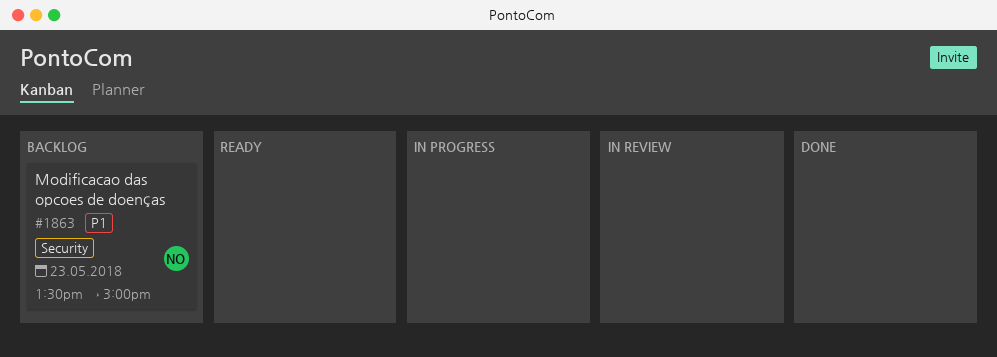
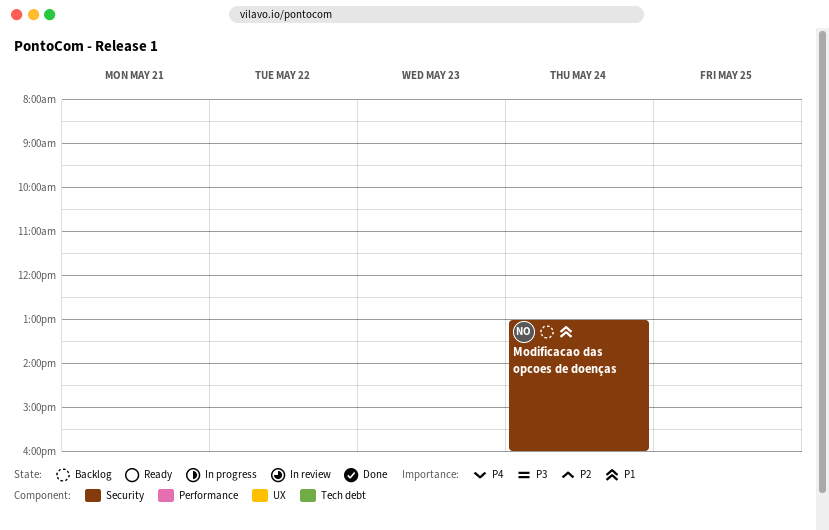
Modificacao das opcoes de doenças, day: May 23 -> May 24
Modificacao das opcoes de doenças, begins: 13:30 -> 13:00
Modificacao das opcoes de doenças, ends: 15:00 -> 16:00

